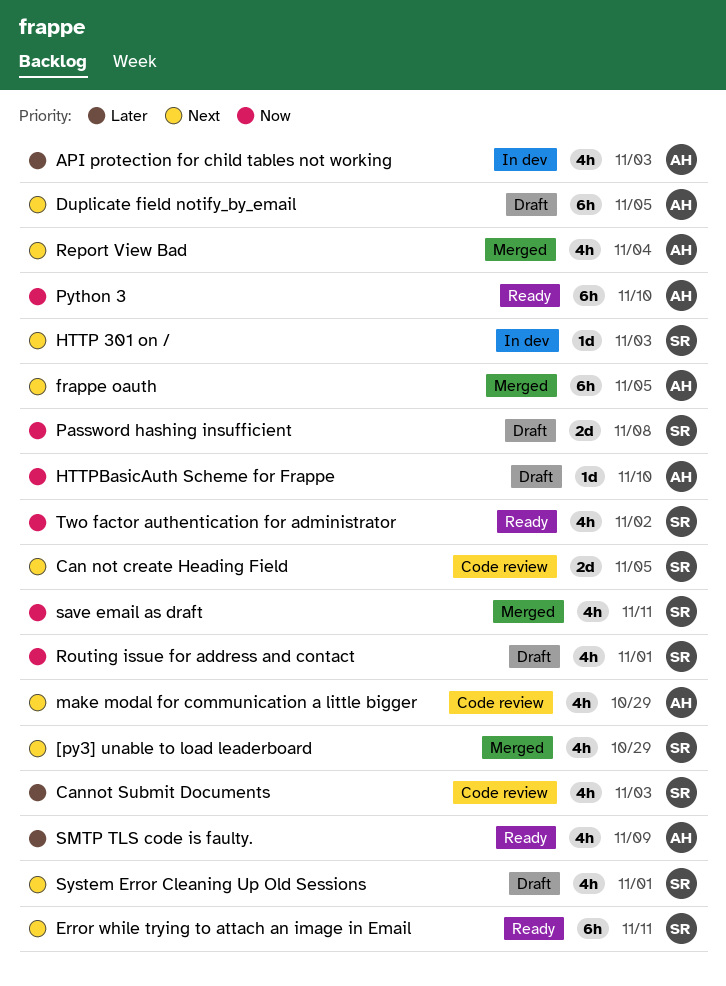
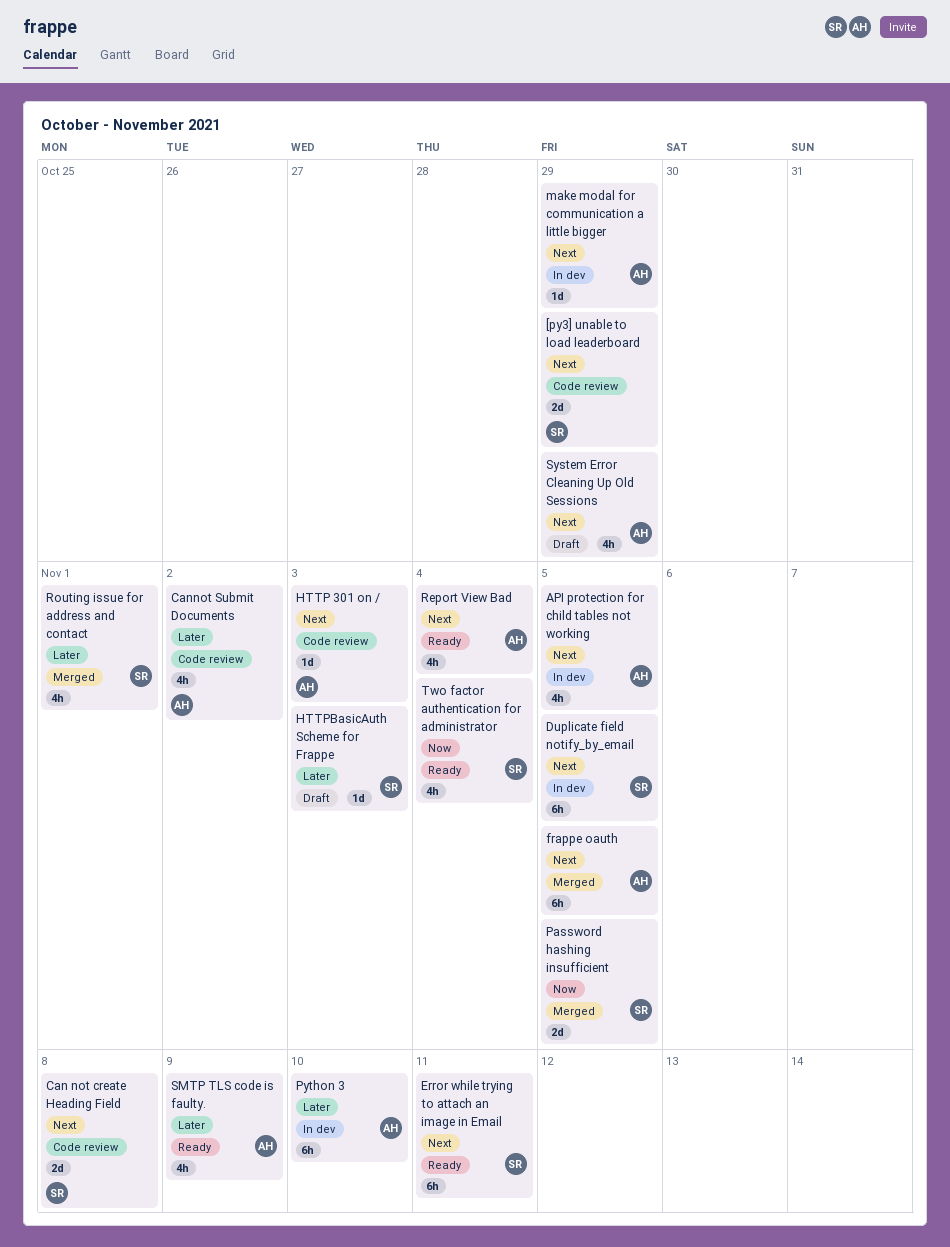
[py3] unable to load leaderboard, status: Merged -> Code review
[py3] unable to load leaderboard, estimate: 4h -> 2d
API protection for child tables not working, priority: Later -> Next
API protection for child tables not working, due: Nov 3 -> Nov 5
Can not create Heading Field, due: Nov 5 -> Nov 8
Cannot Submit Documents, owner: SR -> AH
Cannot Submit Documents, due: Nov 3 -> Nov 2
Duplicate field notify_by_email, status: Draft -> In dev
Duplicate field notify_by_email, owner: AH -> SR
HTTP 301 on /, status: In dev -> Code review
HTTP 301 on /, owner: SR -> AH
HTTPBasicAuth Scheme for Frappe, owner: AH -> SR
HTTPBasicAuth Scheme for Frappe, priority: Now -> Later
HTTPBasicAuth Scheme for Frappe, due: Nov 10 -> Nov 3
make modal for communication a little bigger, status: Code review -> In dev
make modal for communication a little bigger, estimate: 4h -> 1d
Password hashing insufficient, status: Draft -> Merged
Password hashing insufficient, due: Nov 8 -> Nov 5
Python 3, status: Ready -> In dev
Python 3, priority: Now -> Later
Report View Bad, status: Merged -> Ready
Routing issue for address and contact, status: Draft -> Merged
Routing issue for address and contact, priority: Now -> Later
save email as draft: present -> none
System Error Cleaning Up Old Sessions, owner: SR -> AH
System Error Cleaning Up Old Sessions, due: Nov 1 -> Oct 29
Two factor authentication for administrator, due: Nov 2 -> Nov 4

